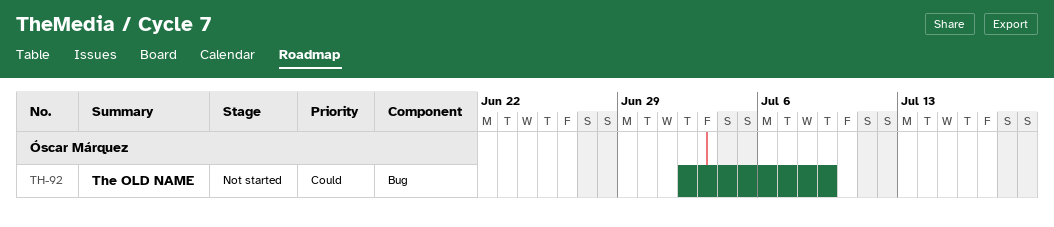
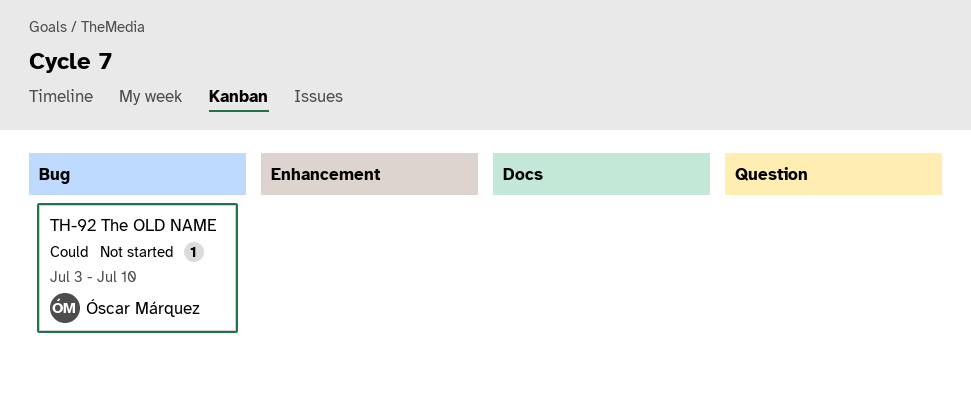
TH-92, start: Jul 2 -> Jul 3
TH-92, due: Jul 9 -> Jul 10

